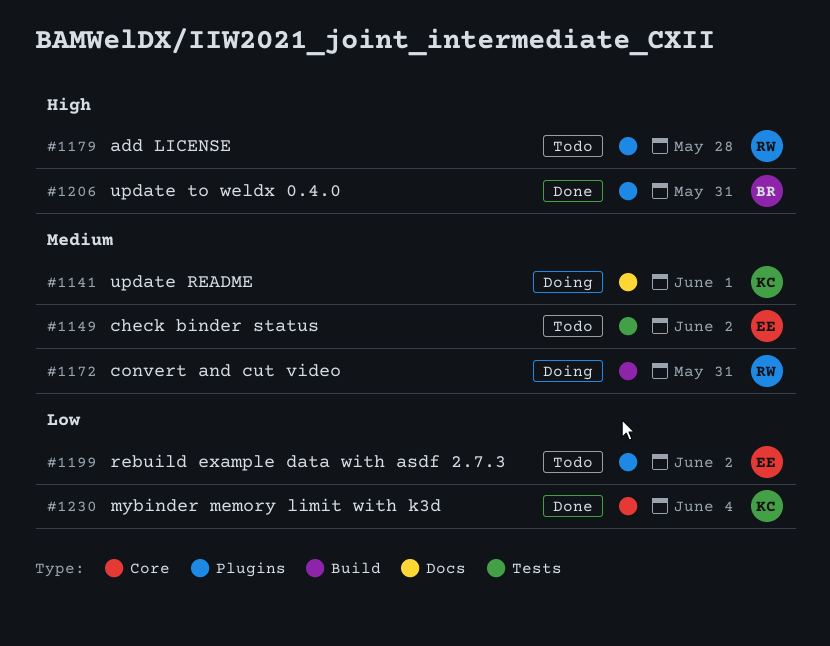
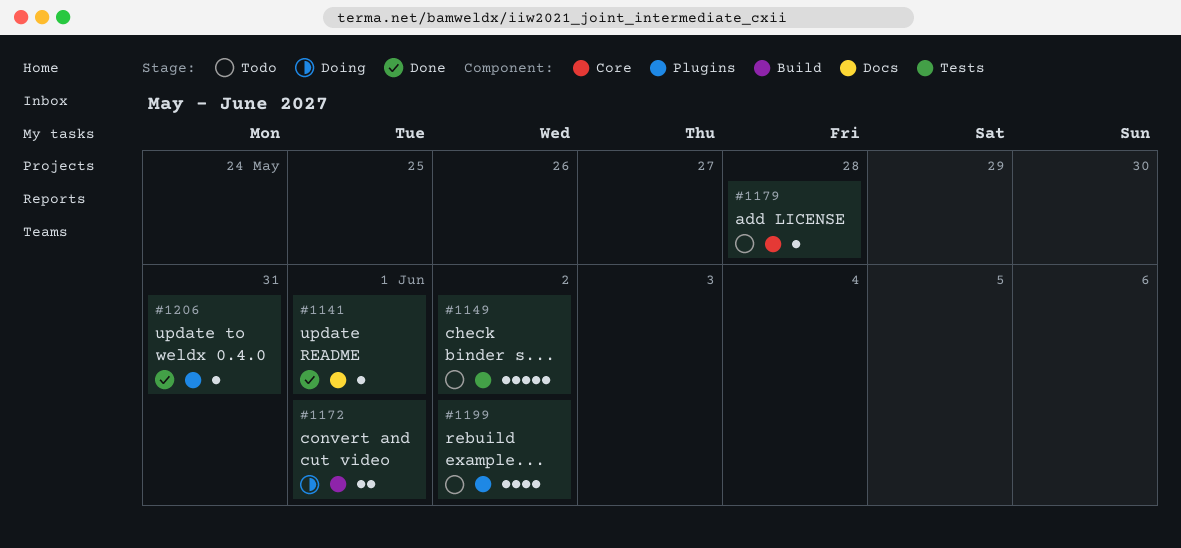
#1141, status: Doing -> Done
#1172, due: May 31 -> Jun 1
#1179, label: Plugins -> Core
#1230: present -> none

